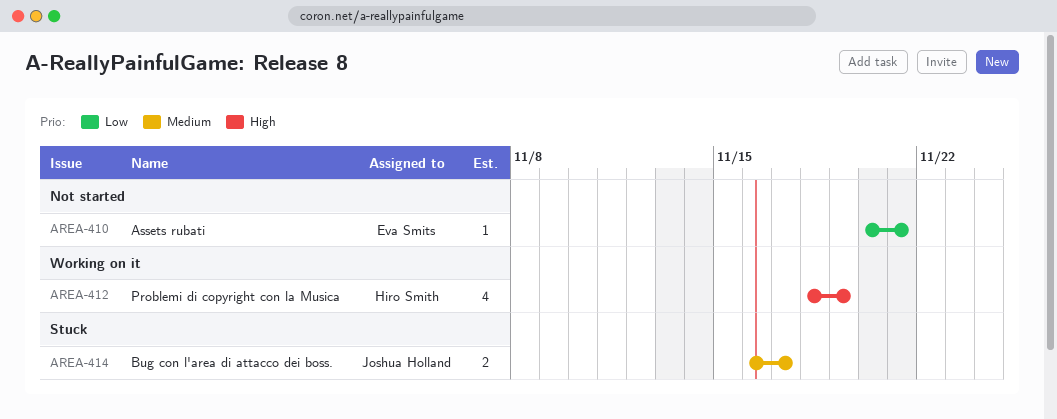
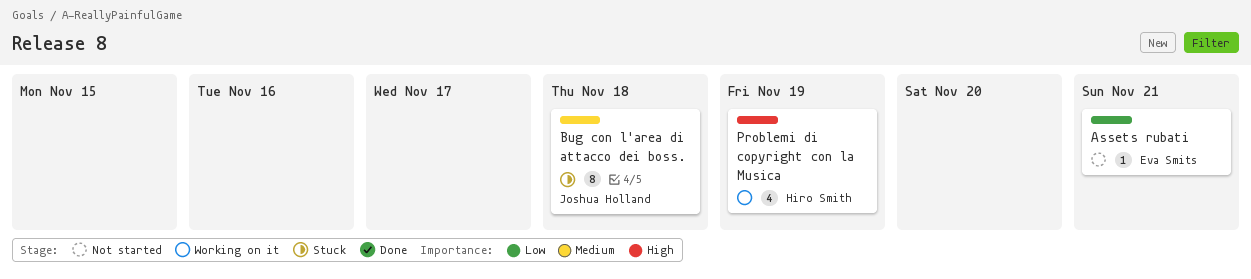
Bug con l'area di attacco dei boss., estimate: 2 -> 8
Bug con l'area di attacco dei boss., due: Nov 17 -> Nov 18

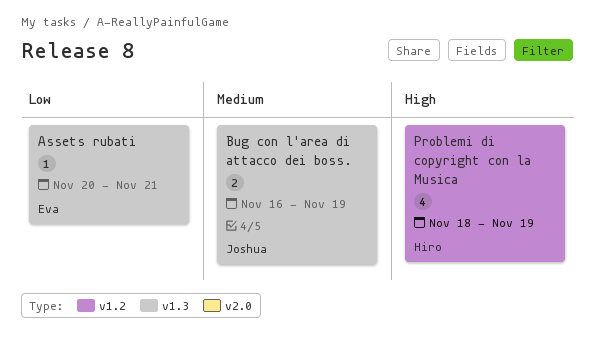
Bug con l'area di attacco dei boss., estimate: 8 -> 2
Bug con l'area di attacco dei boss., due: Nov 18 -> Nov 19

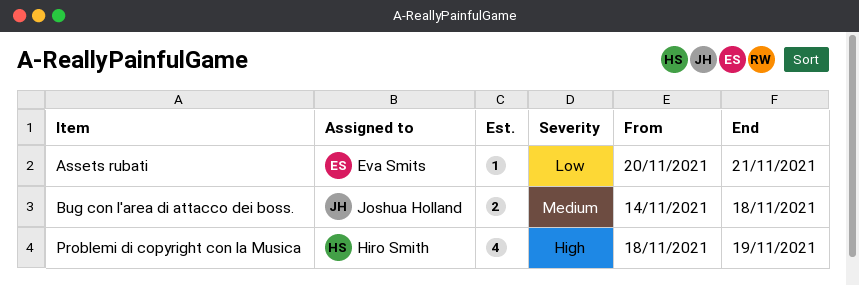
Bug con l'area di attacco dei boss., start: Nov 16 -> Nov 14
Bug con l'area di attacco dei boss., due: Nov 19 -> Nov 18

